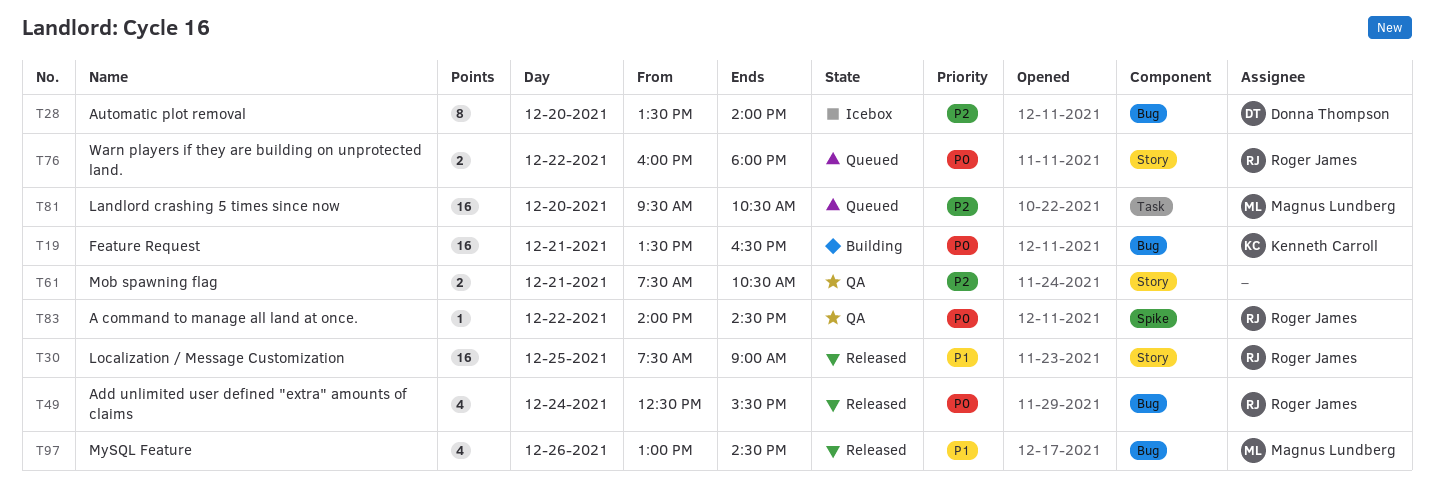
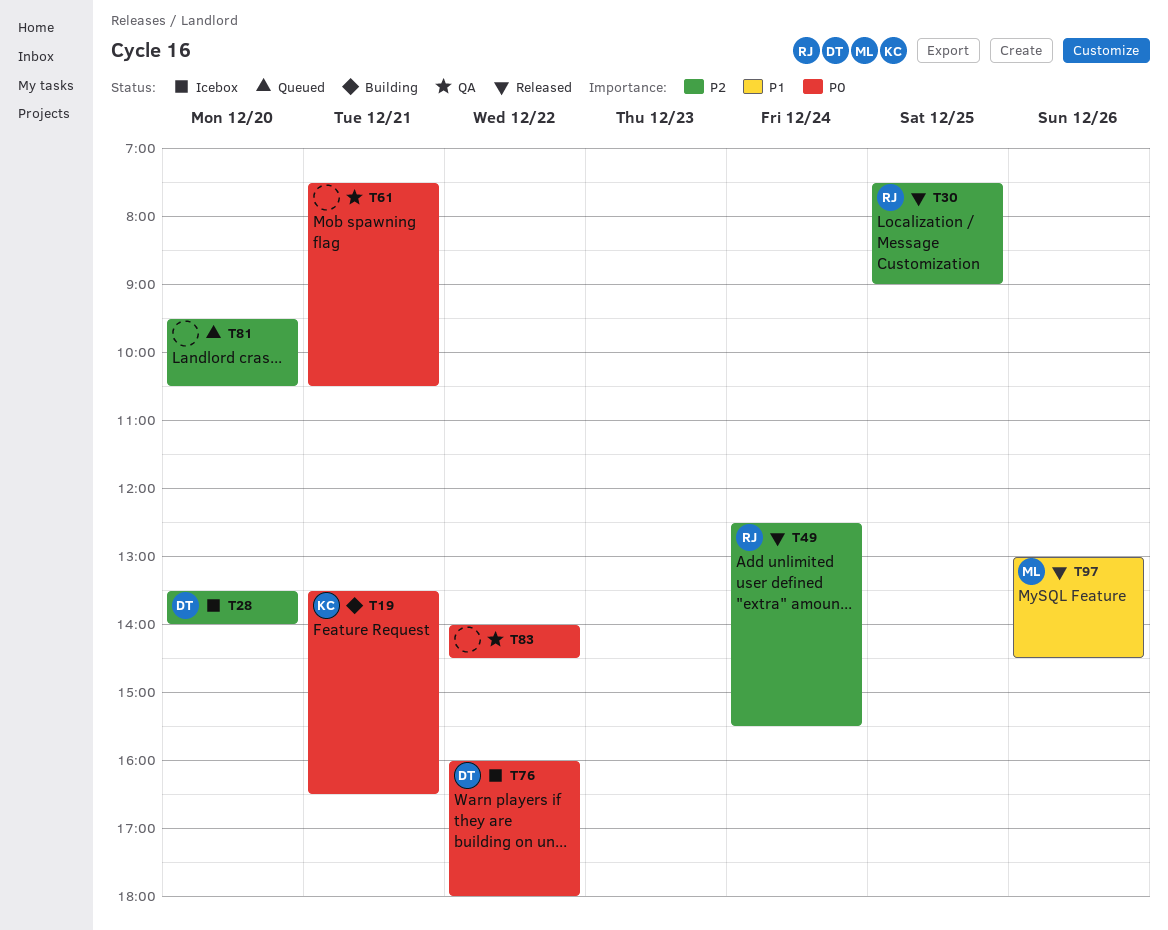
T30, priority: P1 -> P2
T49, priority: P0 -> P2
T61, priority: P2 -> P0
T76, status: Queued -> Icebox
T76, owner: Roger James -> Donna Thompson
T81, owner: Magnus Lundberg -> none
T83, owner: Roger James -> none

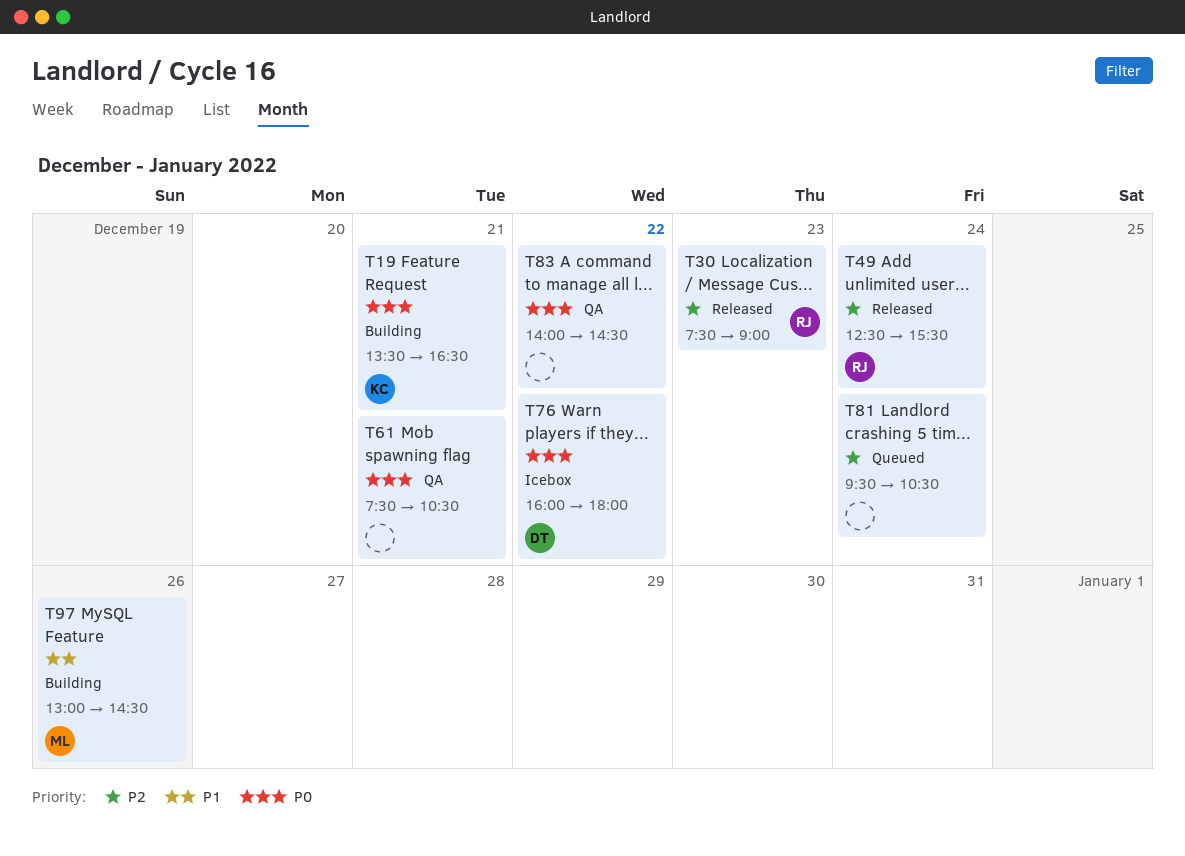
T28: present -> none
T30, day: Dec 25 -> Dec 23
T81, day: Dec 20 -> Dec 24
T97, status: Released -> Building

